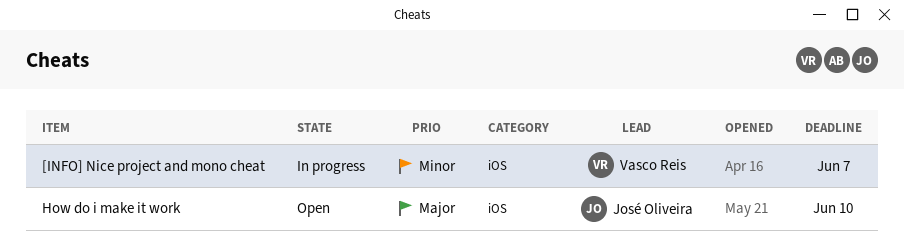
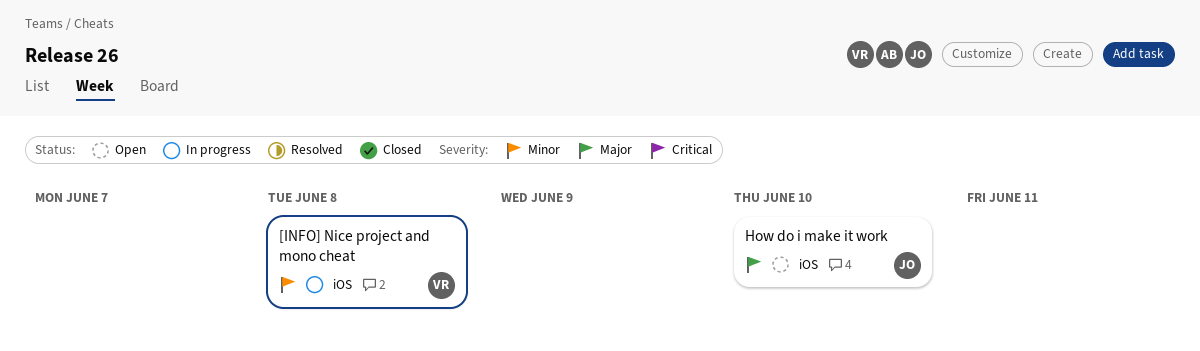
[INFO] Nice project and mono cheat, due: Jun 7 -> Jun 8

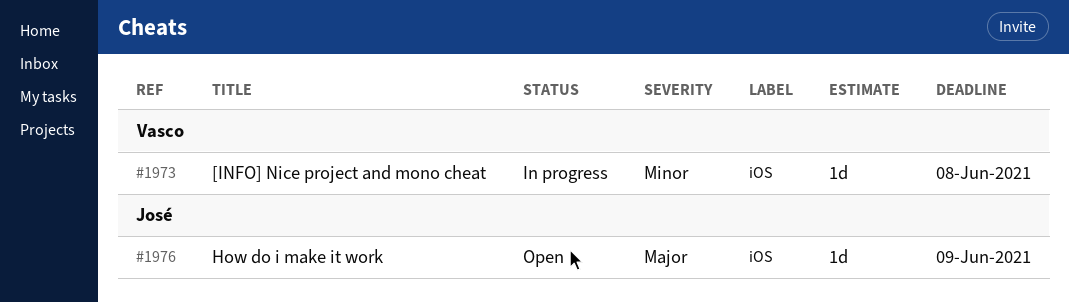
How do i make it work, due: Jun 10 -> Jun 9

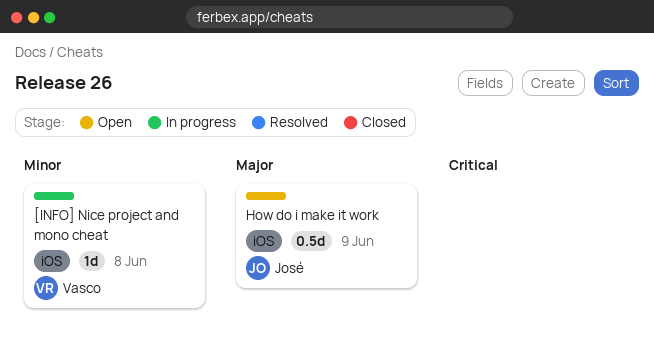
How do i make it work, estimate: 1d -> 0.5d

